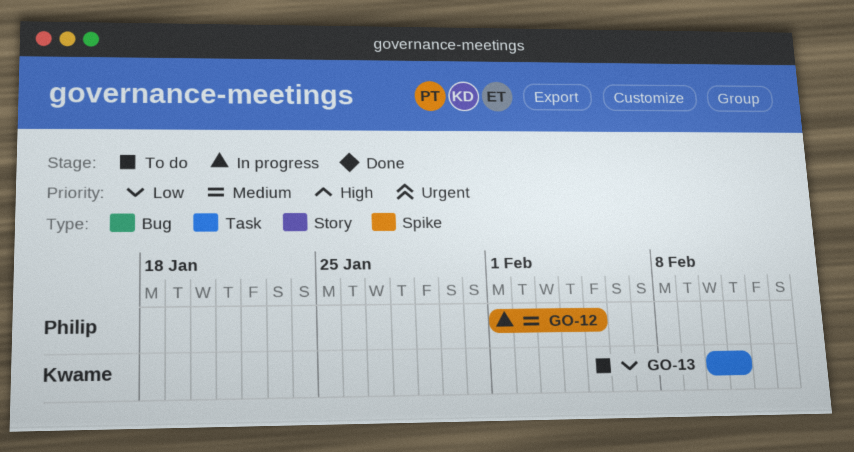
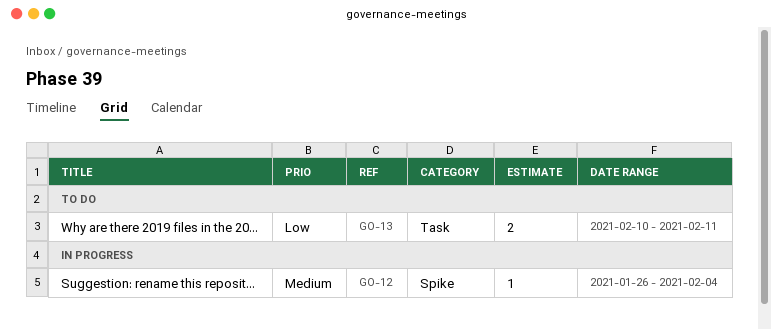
GO-12, start: Feb 1 -> Jan 26
GO-12, due: Feb 5 -> Feb 4

